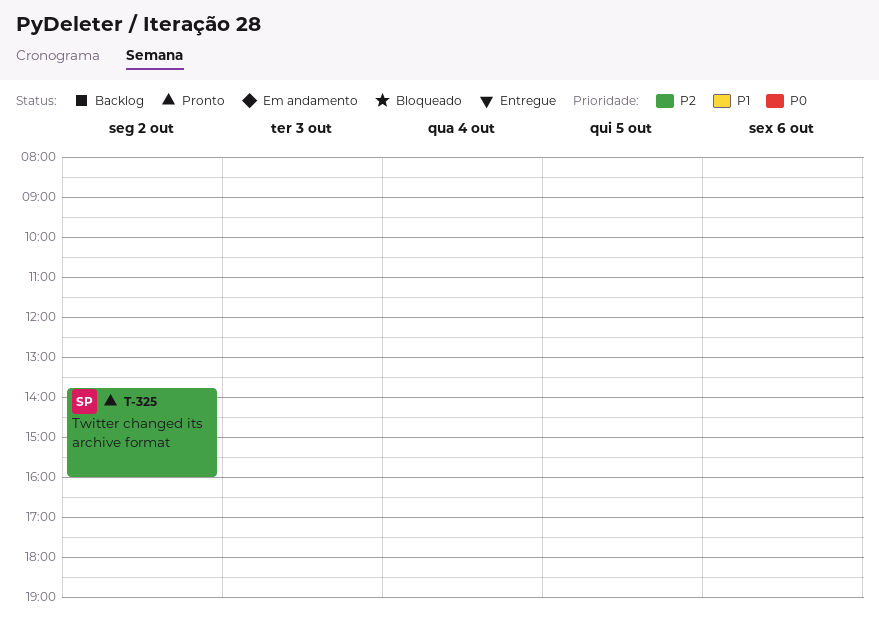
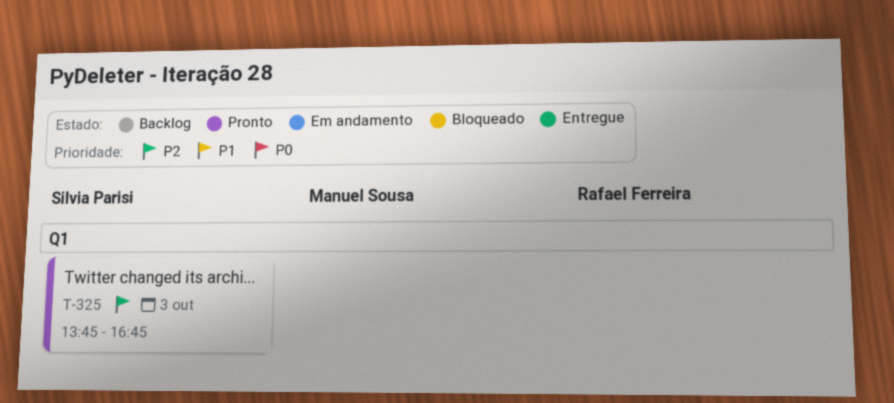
T-325, day: Oct 2 -> Oct 3
T-325, ends: 16:00 -> 16:45

